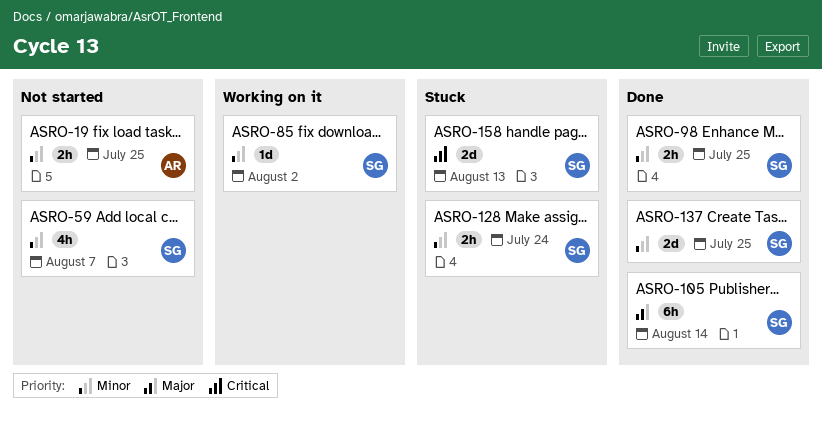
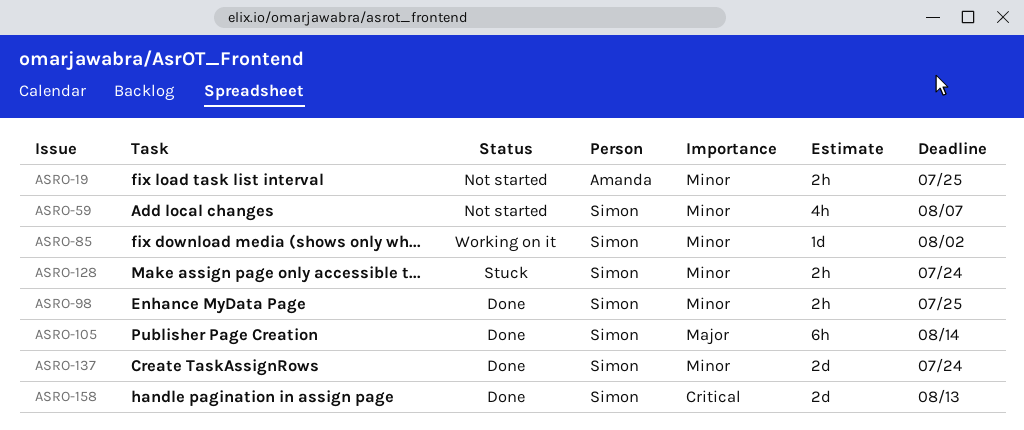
ASRO-137, due: Jul 25 -> Jul 24
ASRO-158, status: Stuck -> Done

